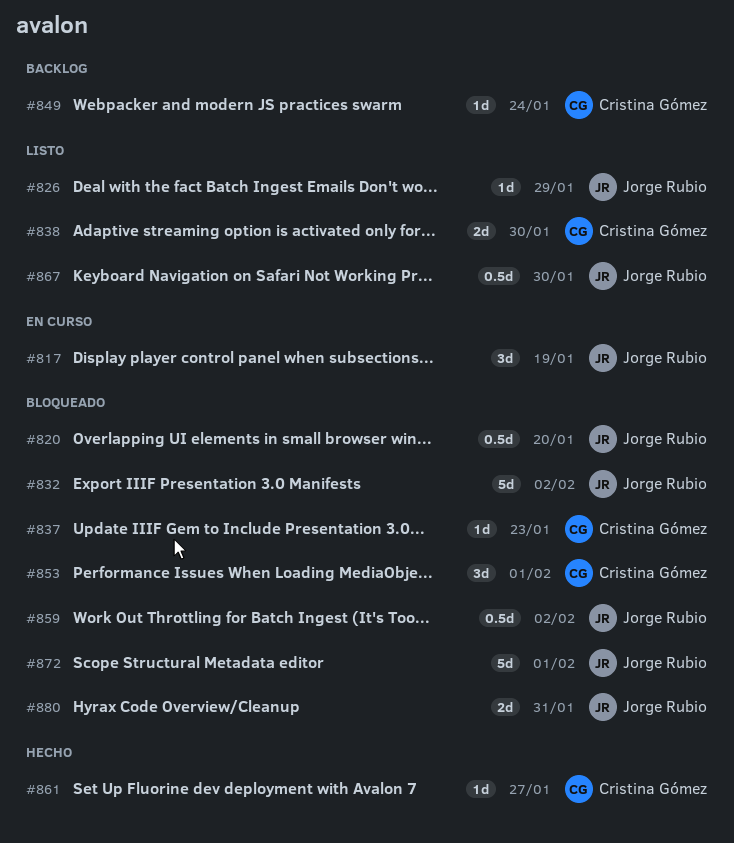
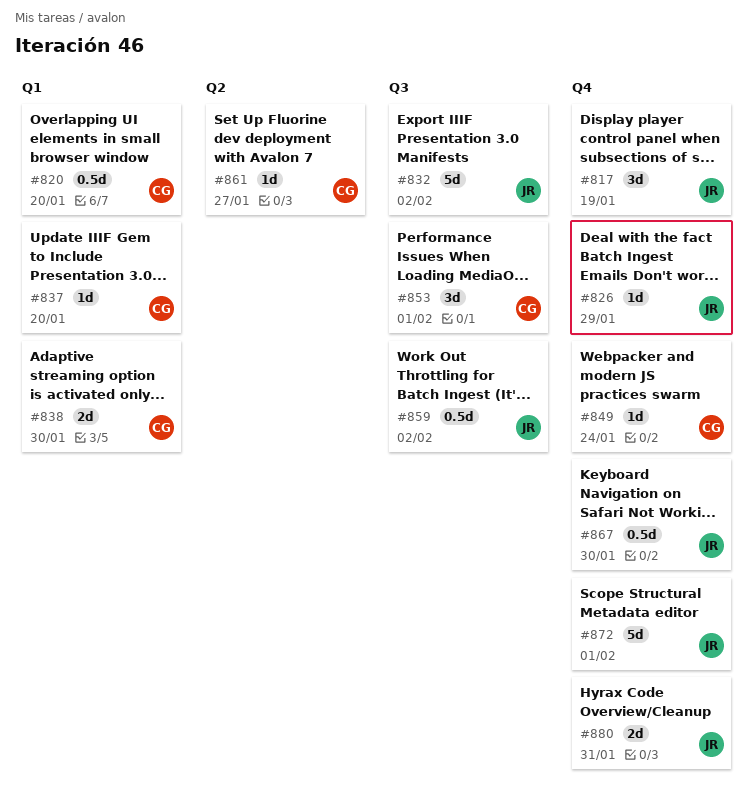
#820, owner: Jorge Rubio -> Cristina Gómez
#837, due: Jan 23 -> Jan 20

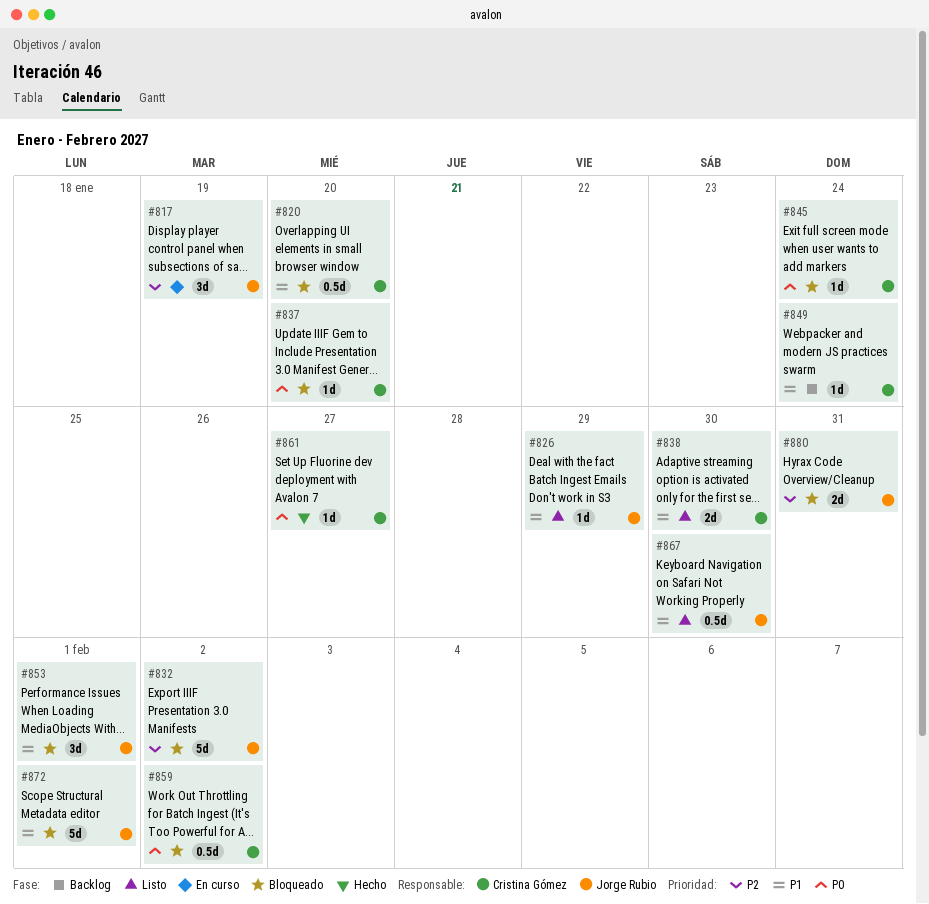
#845: none -> present
#853, owner: Cristina Gómez -> Jorge Rubio
#859, owner: Jorge Rubio -> Cristina Gómez

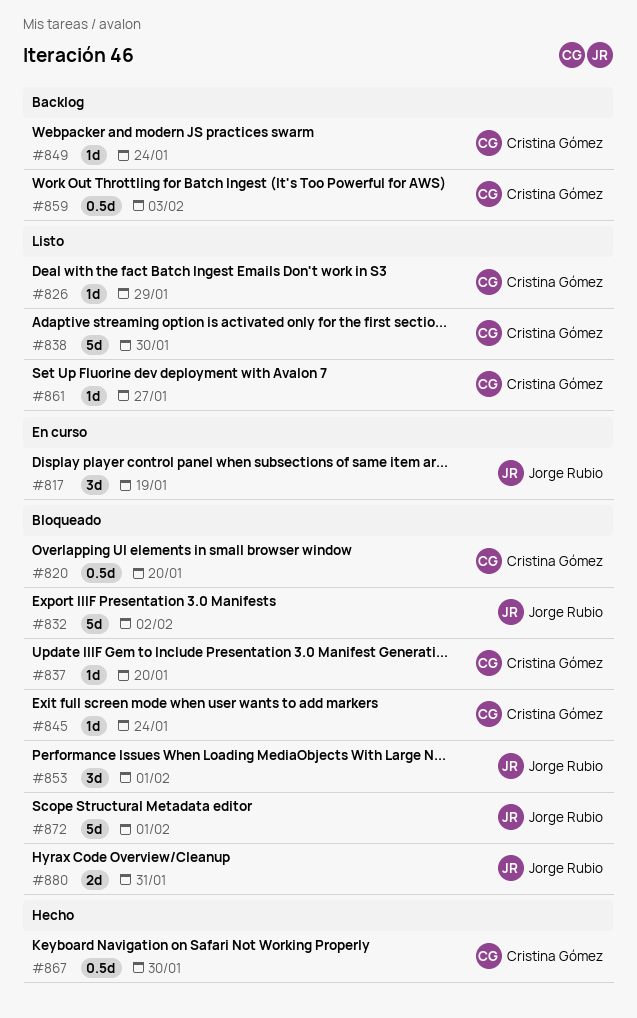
#826, owner: Jorge Rubio -> Cristina Gómez
#838, estimate: 2d -> 5d
#859, status: Bloqueado -> Backlog
#859, due: Feb 2 -> Feb 3
#861, status: Hecho -> Listo
#867, status: Listo -> Hecho
#867, owner: Jorge Rubio -> Cristina Gómez

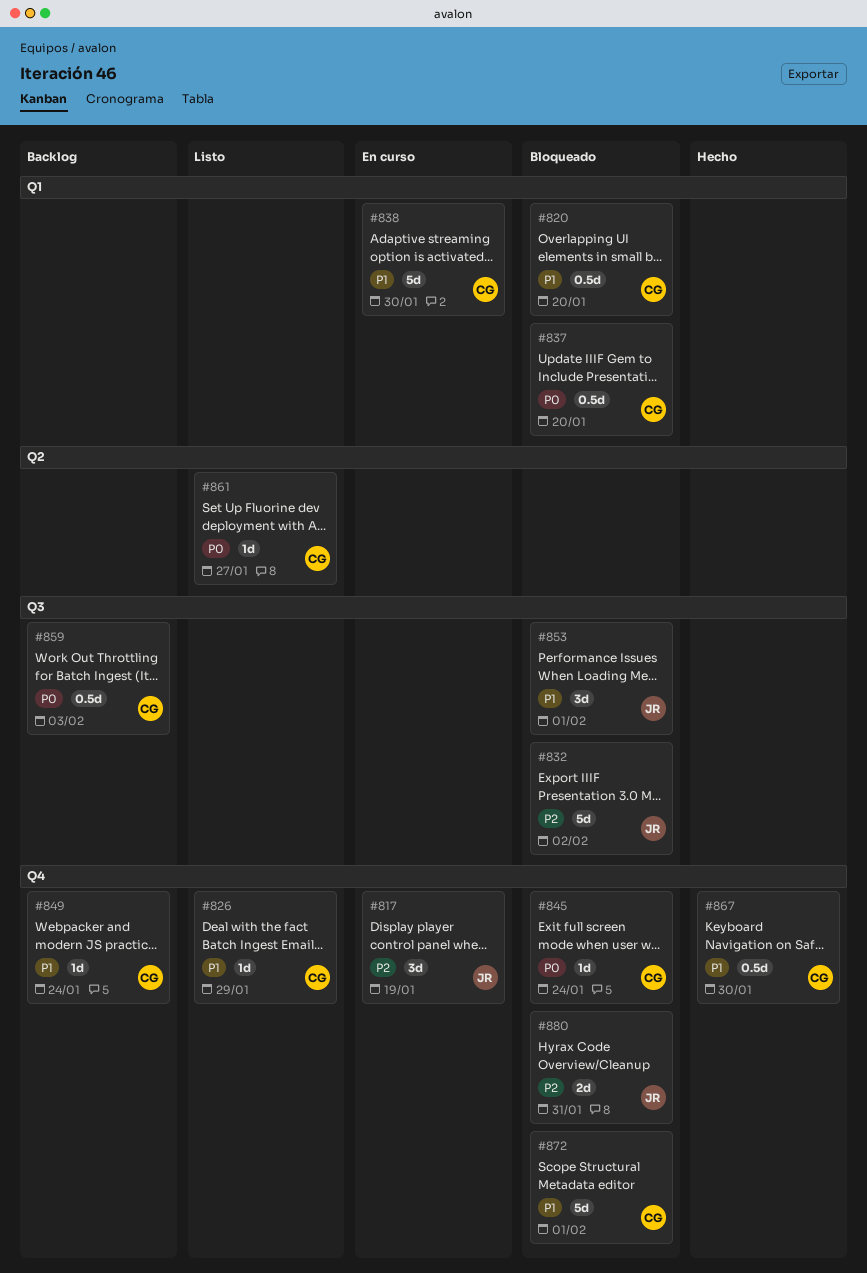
#837, estimate: 1d -> 0.5d
#838, status: Listo -> En curso
#872, owner: Jorge Rubio -> Cristina Gómez

